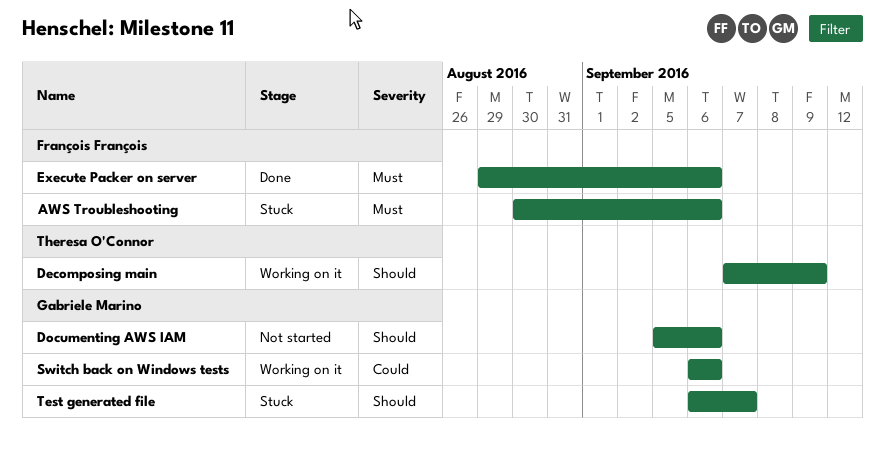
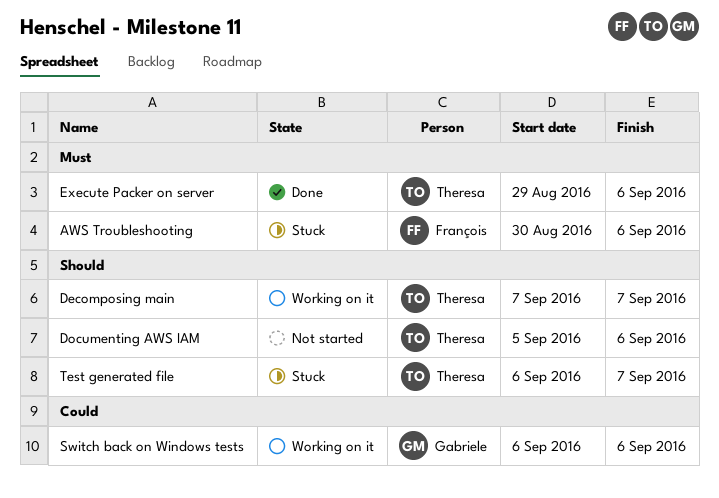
Decomposing main, due: Sep 9 -> Sep 7
Documenting AWS IAM, owner: Gabriele Marino -> Theresa O'Connor
Execute Packer on server, owner: François François -> Theresa O'Connor
Test generated file, owner: Gabriele Marino -> Theresa O'Connor

